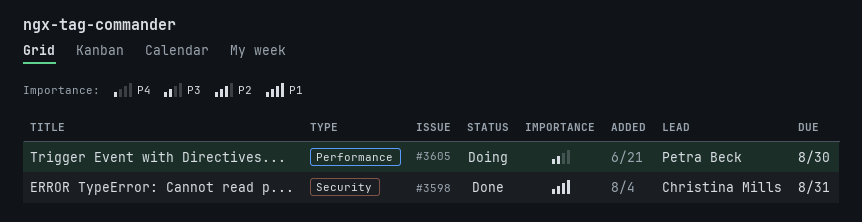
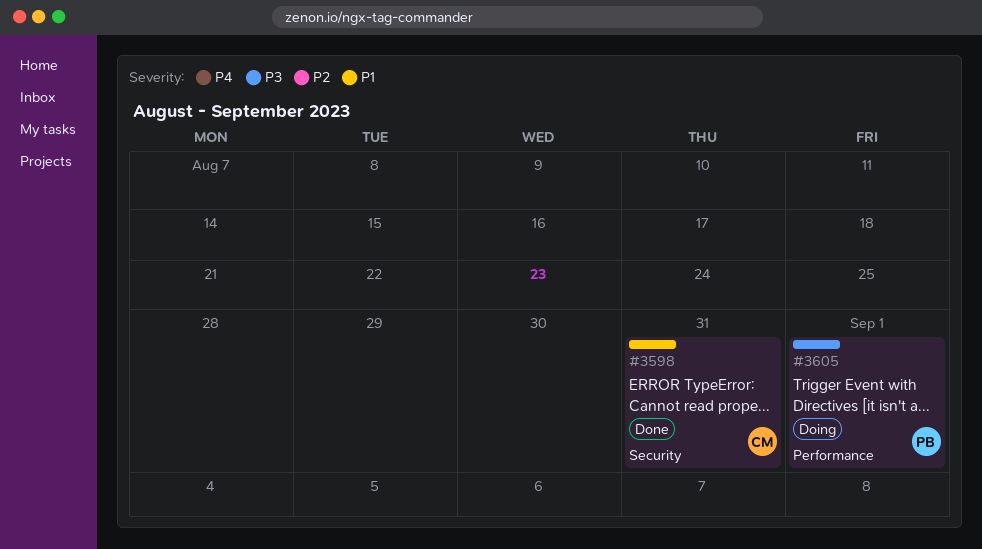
#3605, due: Aug 30 -> Sep 1

